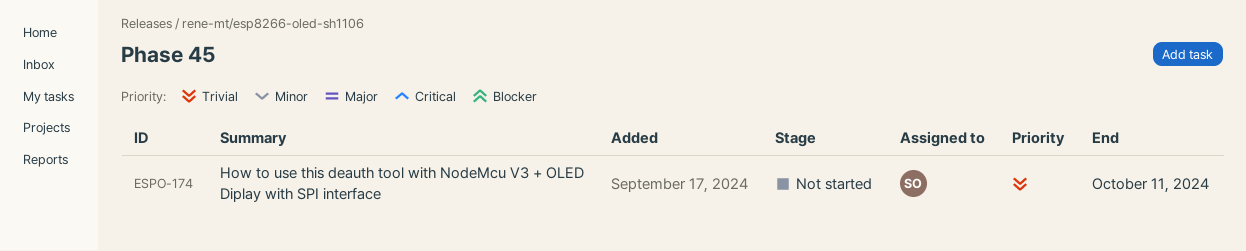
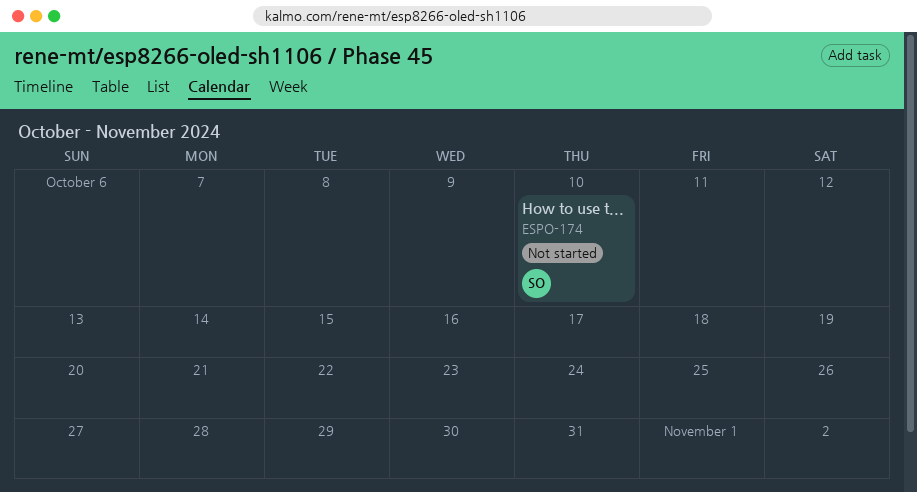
ESPO-174, due: Oct 11 -> Oct 10

